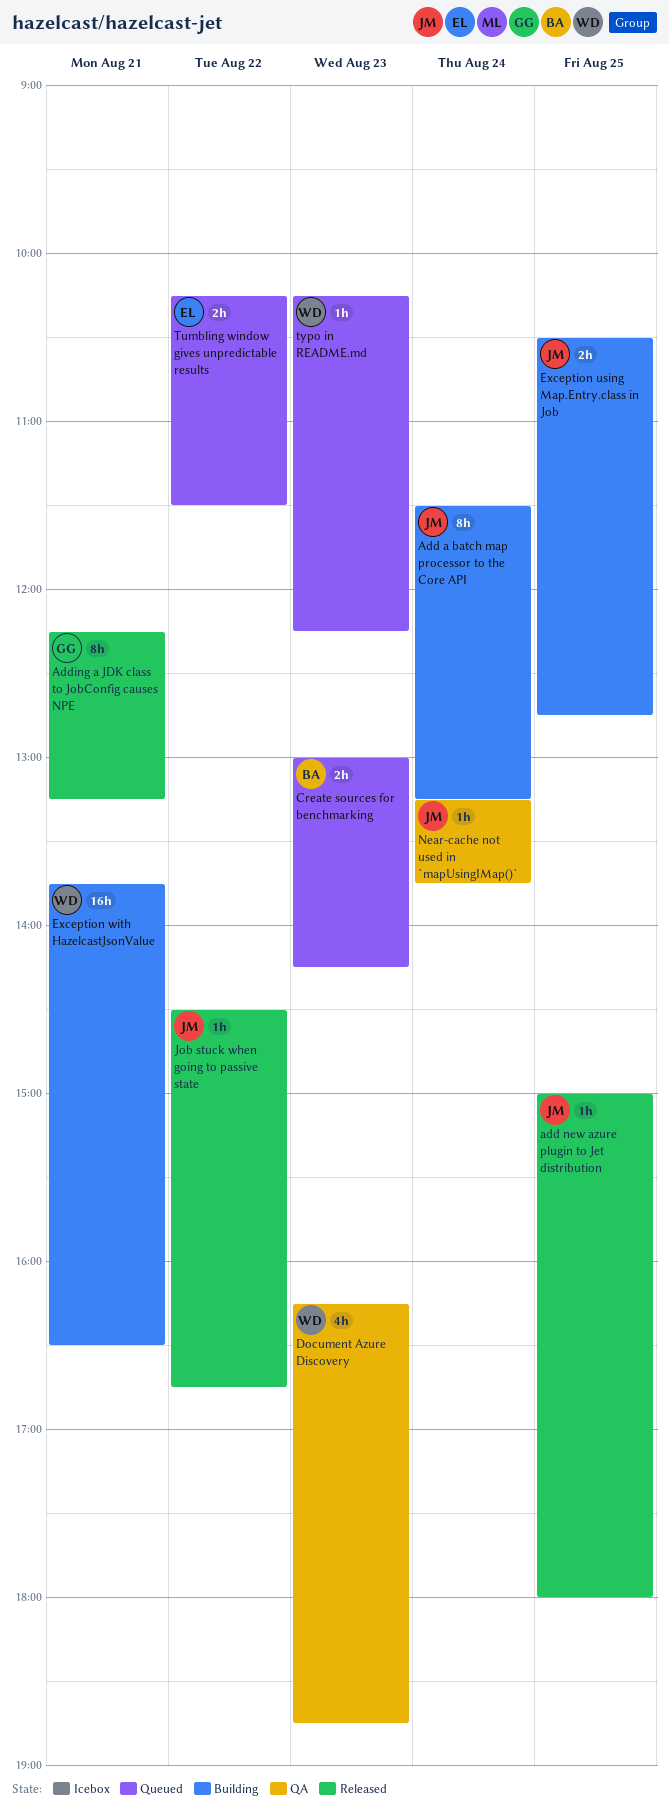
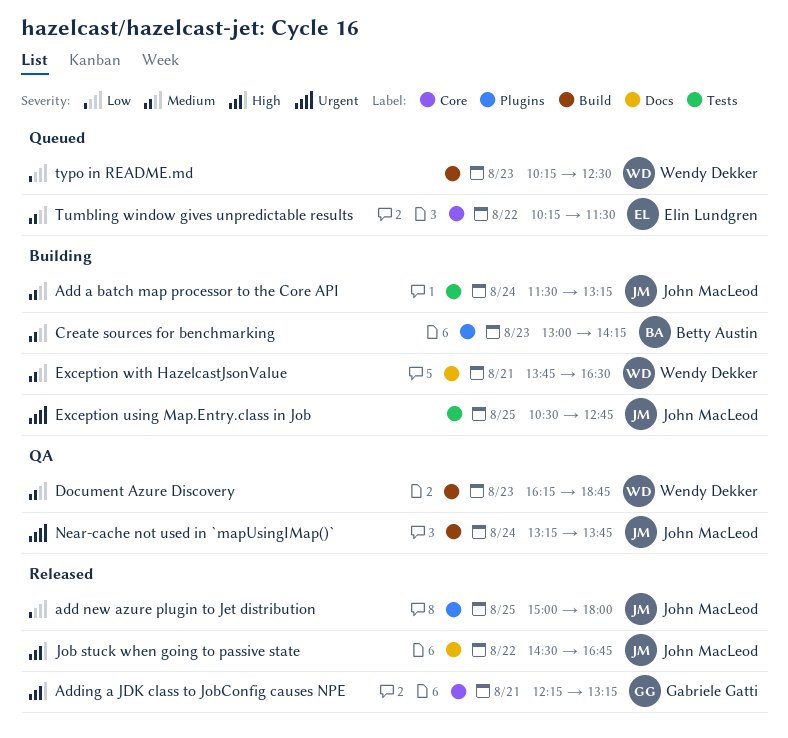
Create sources for benchmarking, status: Queued -> Building
typo in README.md, ends: 12:15 -> 12:30

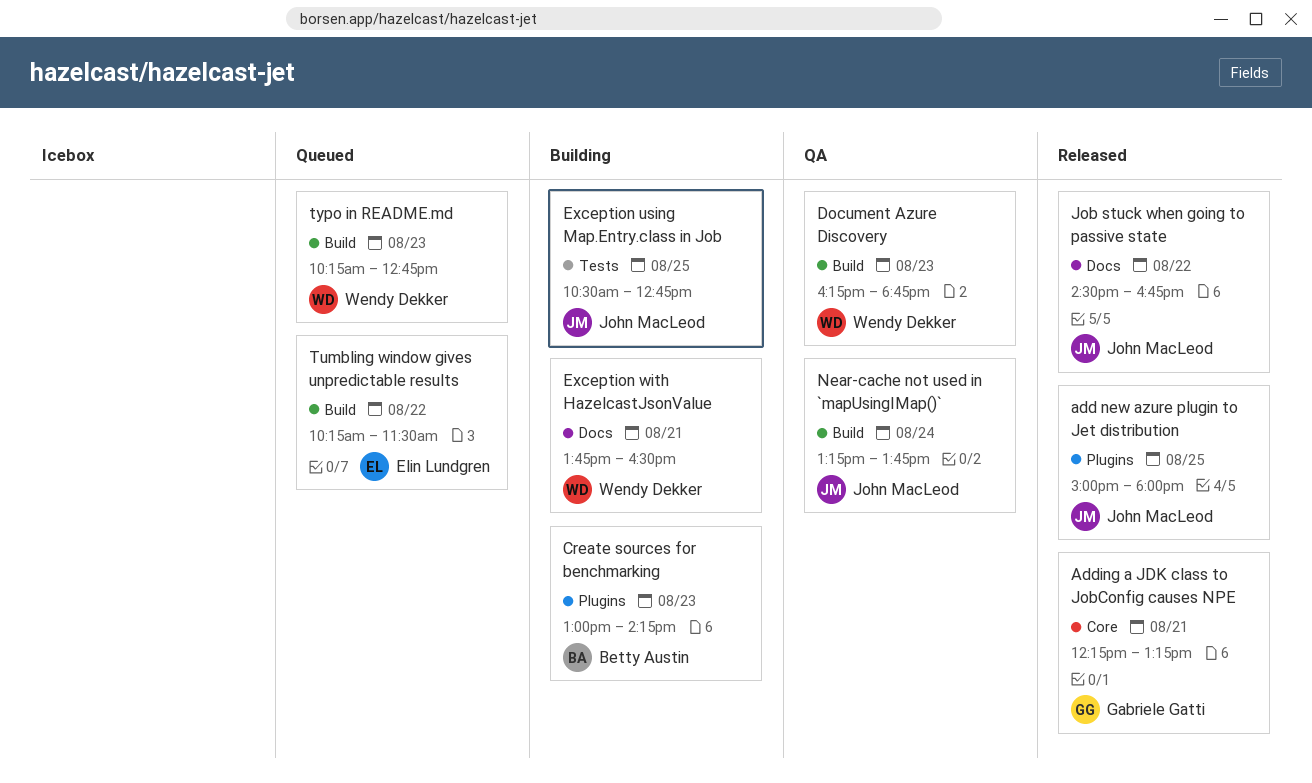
Add a batch map processor to the Core API: present -> none
Tumbling window gives unpredictable results, label: Core -> Build
typo in README.md, ends: 12:30 -> 12:45

